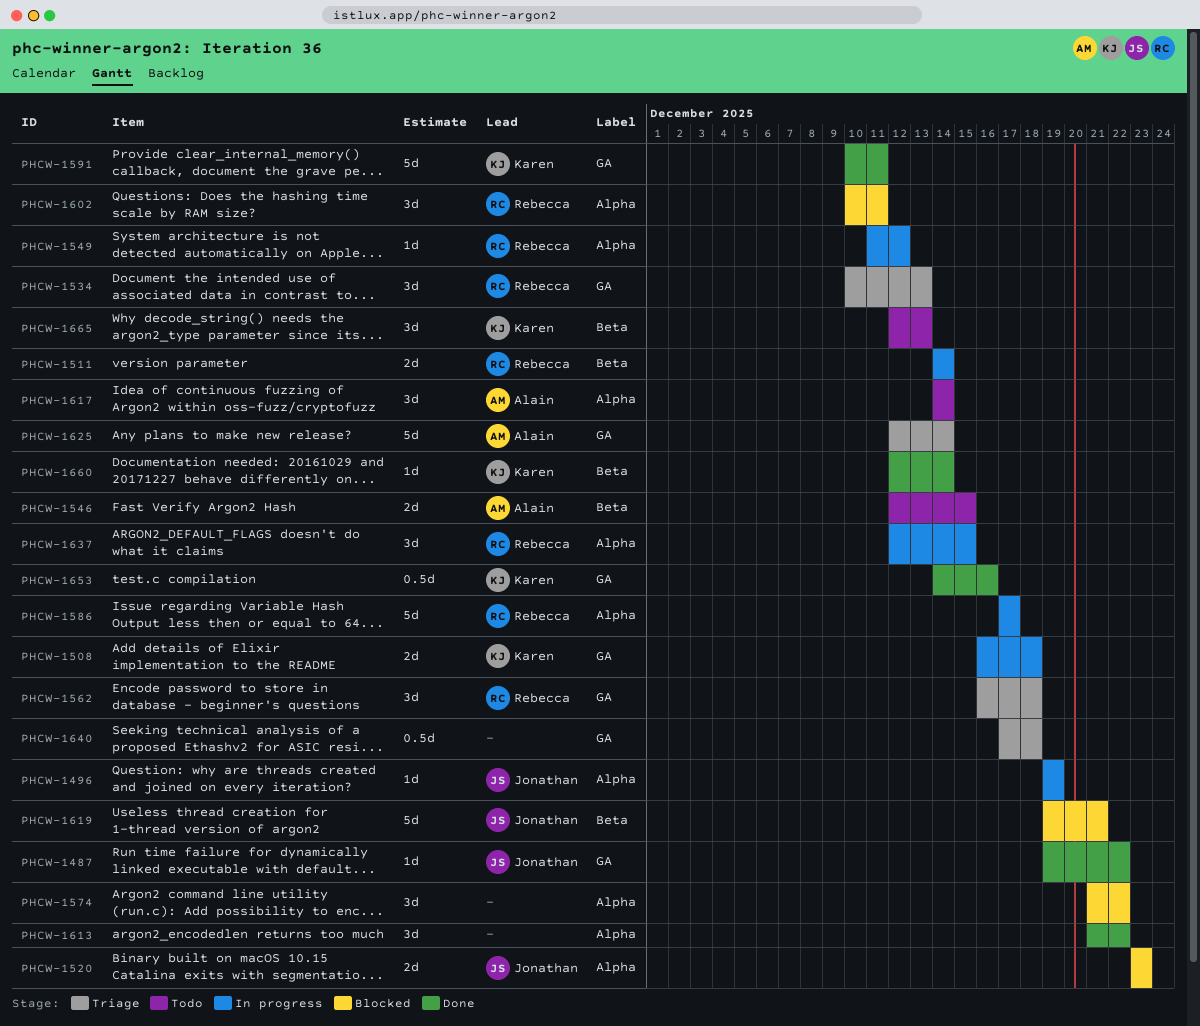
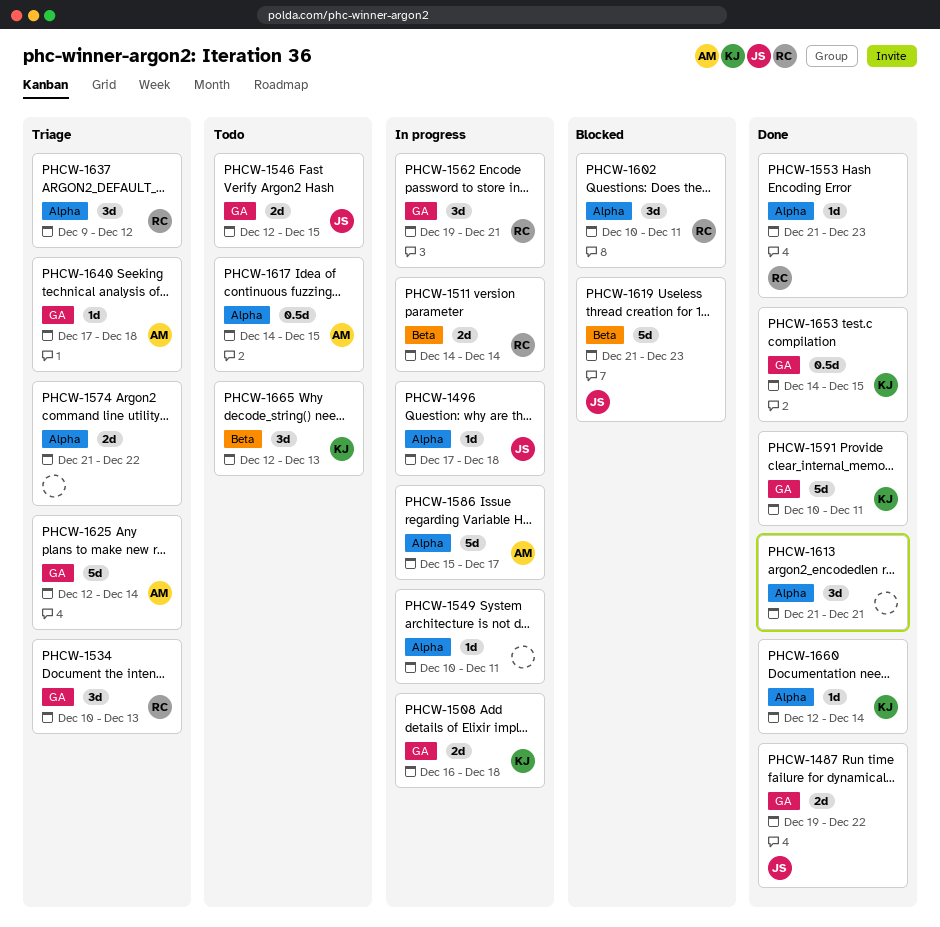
PHCW-1487, estimate: 1d -> 2d
PHCW-1496, start: Dec 19 -> Dec 17
PHCW-1496, due: Dec 19 -> Dec 18
PHCW-1520: present -> none
PHCW-1546, owner: Alain -> Jonathan
PHCW-1546, label: Beta -> GA
PHCW-1549, owner: Rebecca -> none
PHCW-1549, start: Dec 11 -> Dec 10
PHCW-1549, due: Dec 12 -> Dec 11
PHCW-1553: none -> present
PHCW-1562, status: Triage -> In progress
PHCW-1562, start: Dec 16 -> Dec 19
PHCW-1562, due: Dec 18 -> Dec 21
PHCW-1574, status: Blocked -> Triage
PHCW-1574, estimate: 3d -> 2d
PHCW-1586, owner: Rebecca -> Alain
PHCW-1586, start: Dec 17 -> Dec 15
PHCW-1613, due: Dec 22 -> Dec 21
PHCW-1617, estimate: 3d -> 0.5d
PHCW-1617, due: Dec 14 -> Dec 15
PHCW-1619, start: Dec 19 -> Dec 21
PHCW-1619, due: Dec 21 -> Dec 23
PHCW-1637, status: In progress -> Triage
PHCW-1637, start: Dec 12 -> Dec 9
PHCW-1637, due: Dec 15 -> Dec 12
PHCW-1640, owner: none -> Alain
PHCW-1640, estimate: 0.5d -> 1d
PHCW-1653, due: Dec 16 -> Dec 15
PHCW-1660, label: Beta -> Alpha

